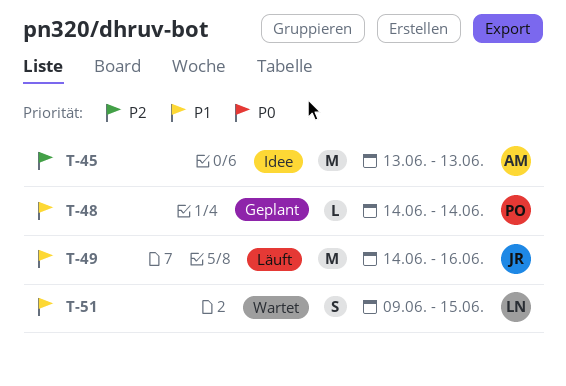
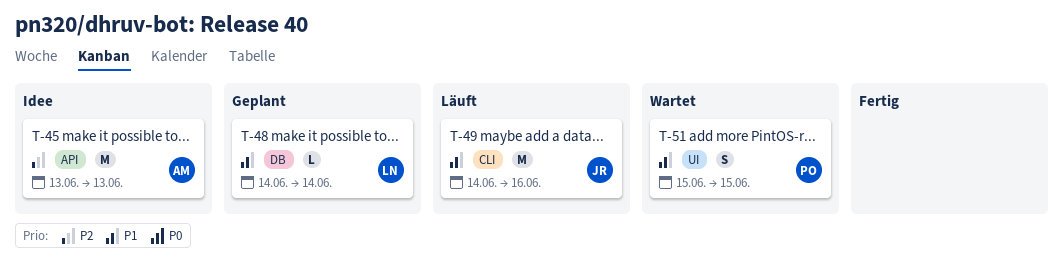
T-48, owner: PO -> LN
T-51, owner: LN -> PO
T-51, start: Jun 9 -> Jun 15

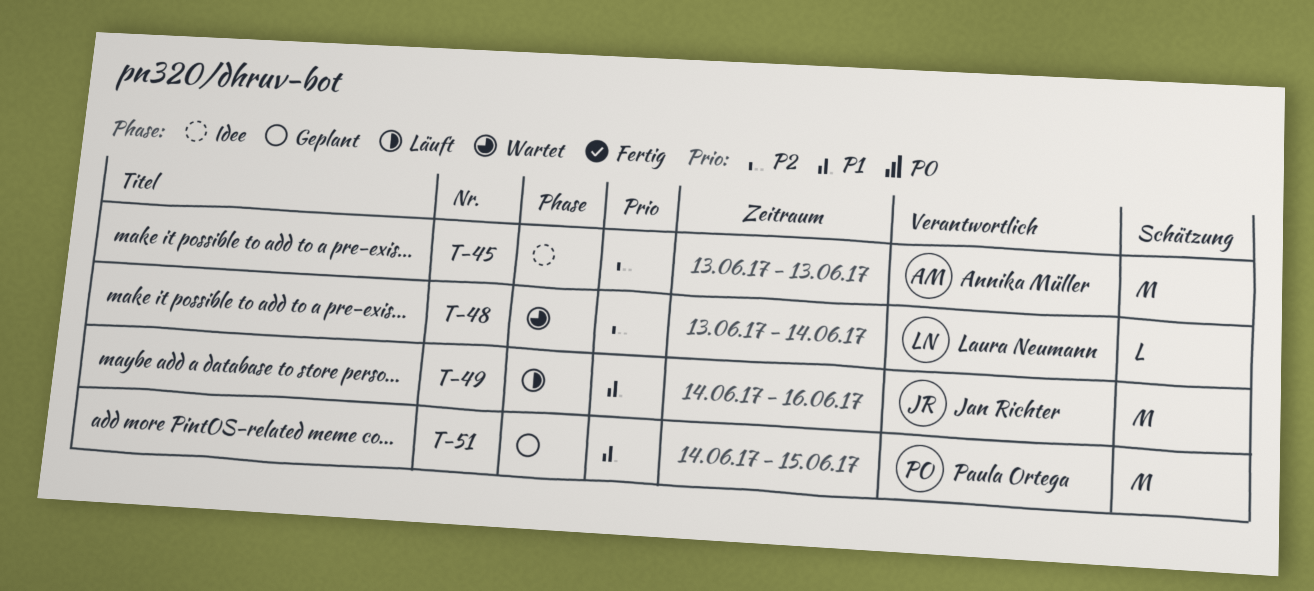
T-48, status: Geplant -> Wartet
T-48, priority: P1 -> P2
T-48, start: Jun 14 -> Jun 13
T-51, status: Wartet -> Geplant
T-51, estimate: S -> M
T-51, start: Jun 15 -> Jun 14

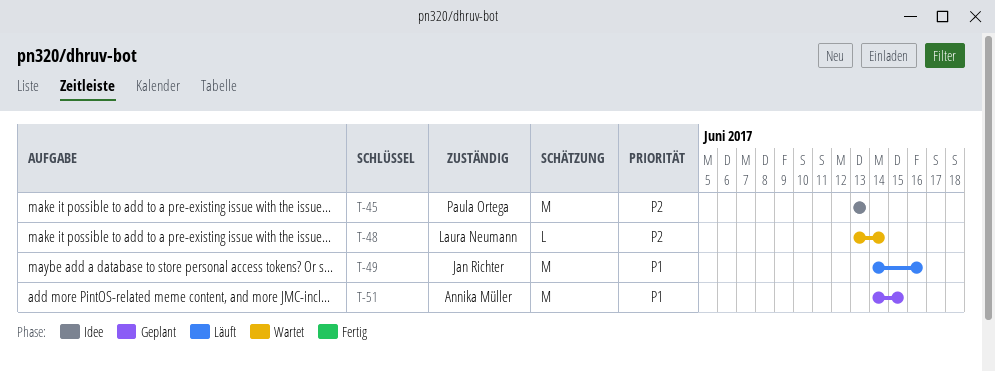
T-45, owner: Annika Müller -> Paula Ortega
T-51, owner: Paula Ortega -> Annika Müller

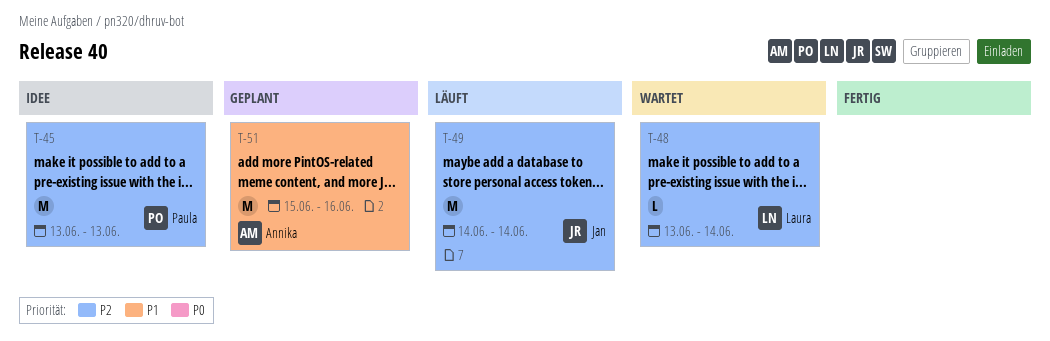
T-49, priority: P1 -> P2
T-49, due: Jun 16 -> Jun 14
T-51, start: Jun 14 -> Jun 15
T-51, due: Jun 15 -> Jun 16

